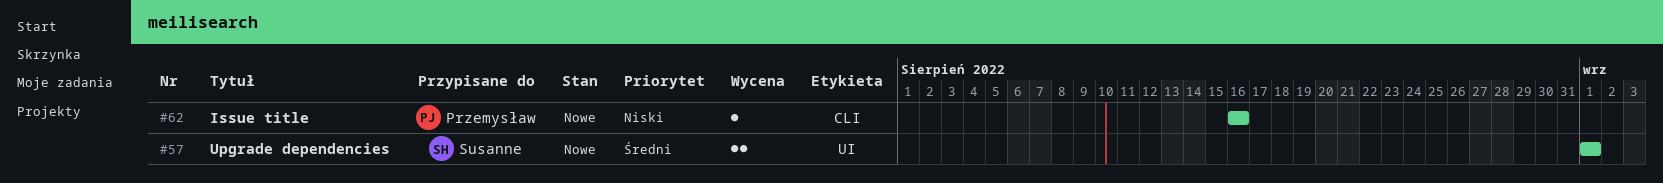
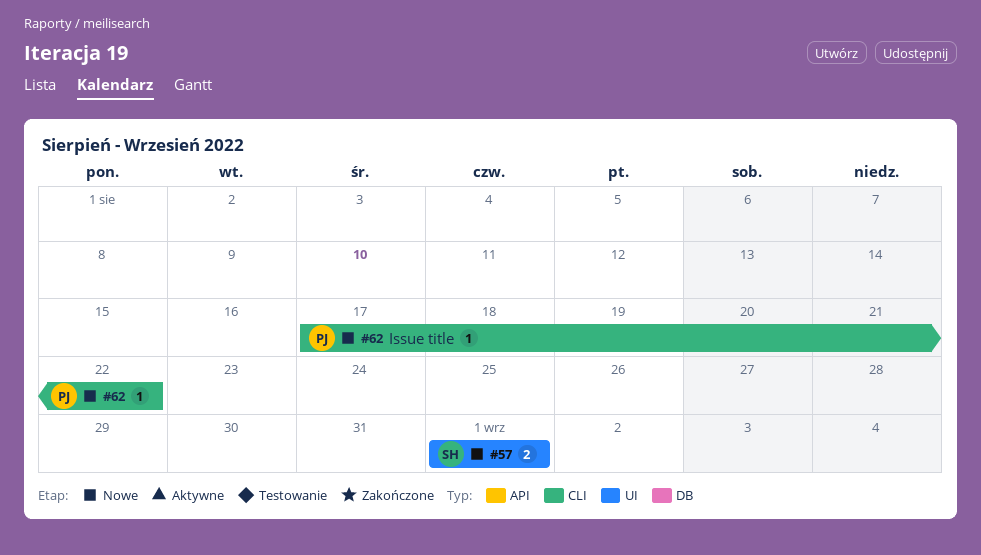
#62, start: Aug 16 -> Aug 17
#62, due: Aug 16 -> Aug 22

